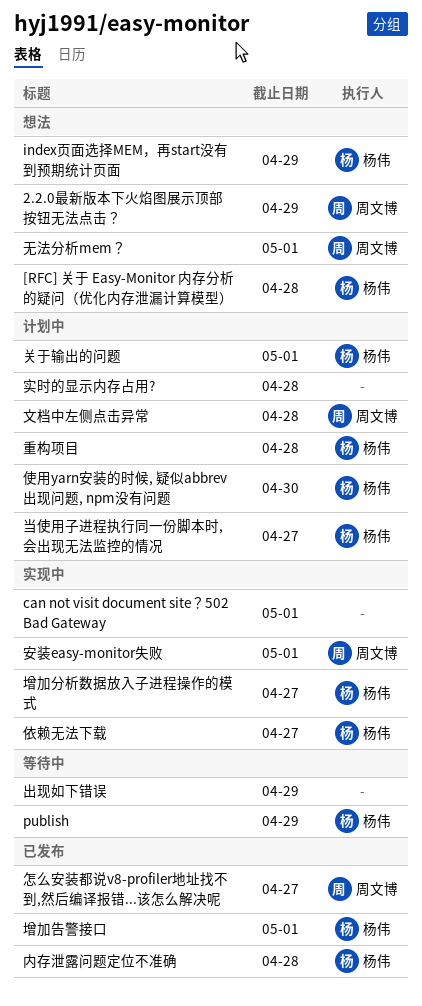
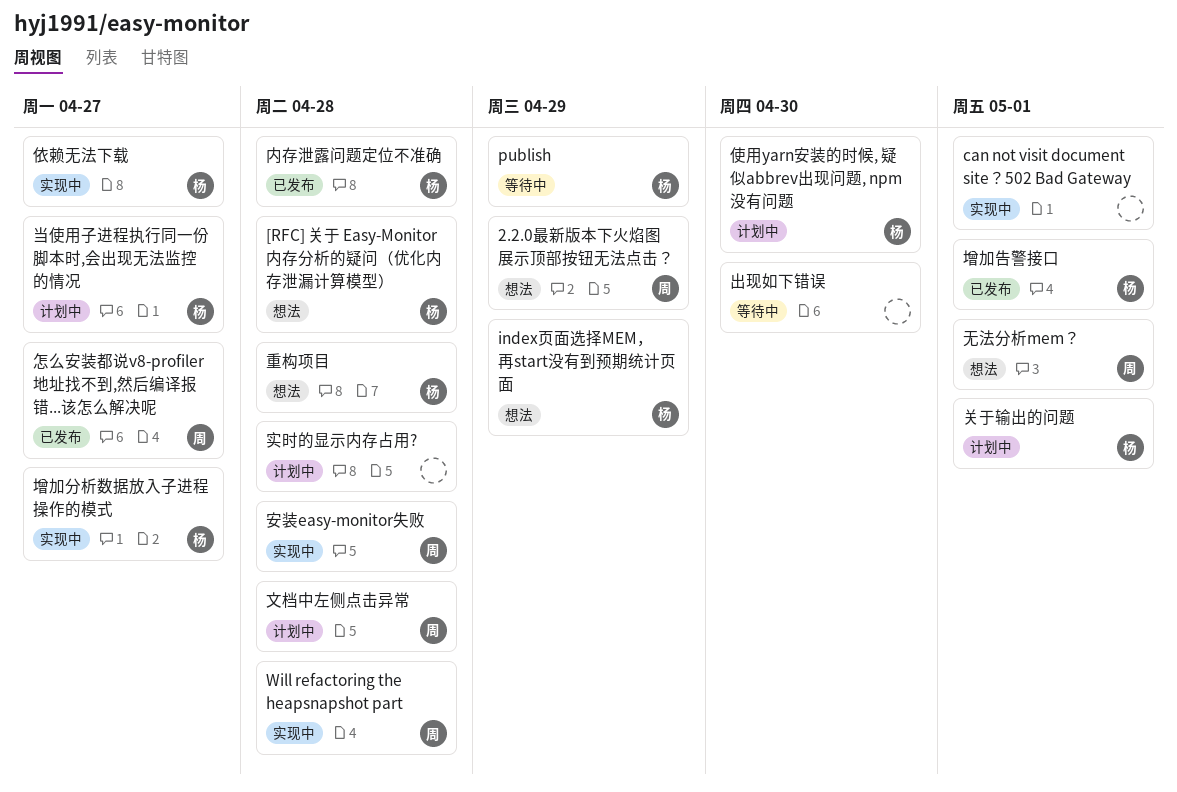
Will refactoring the heapsnapshot part: none -> present
出现如下错误, due: Apr 29 -> Apr 30
安装easy-monitor失败, due: May 1 -> Apr 28
重构项目, status: 计划中 -> 想法

